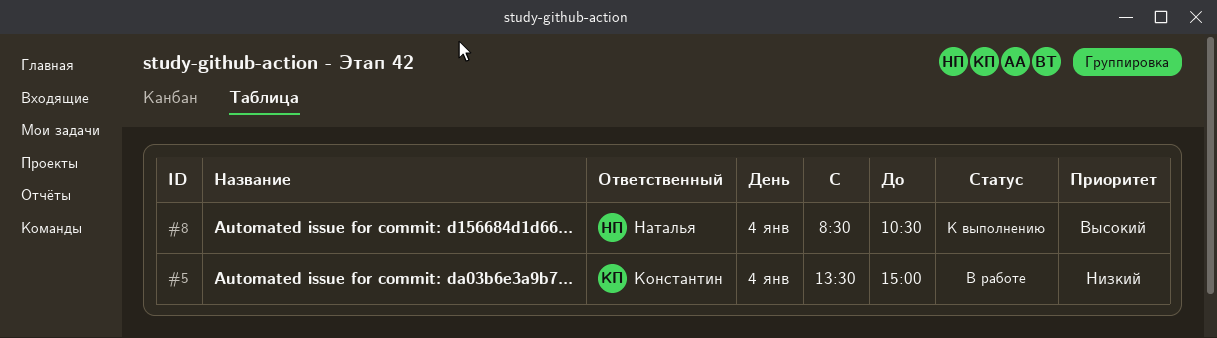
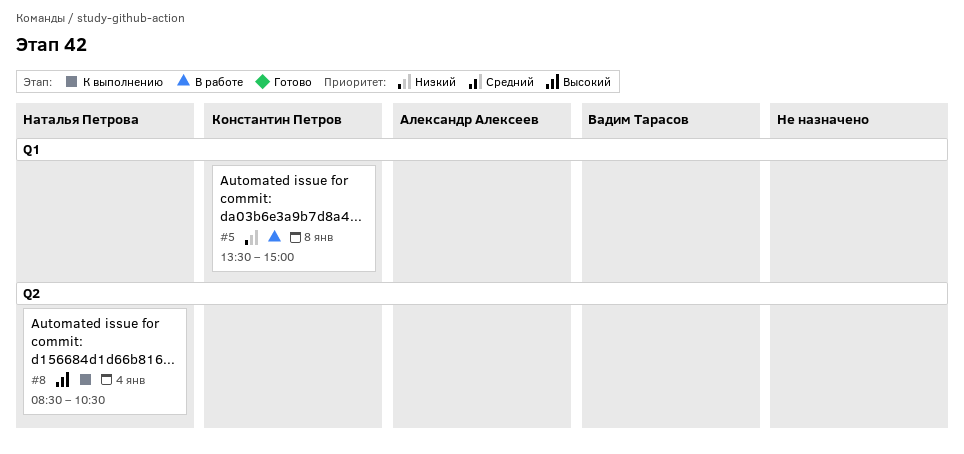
#5, day: Jan 4 -> Jan 8

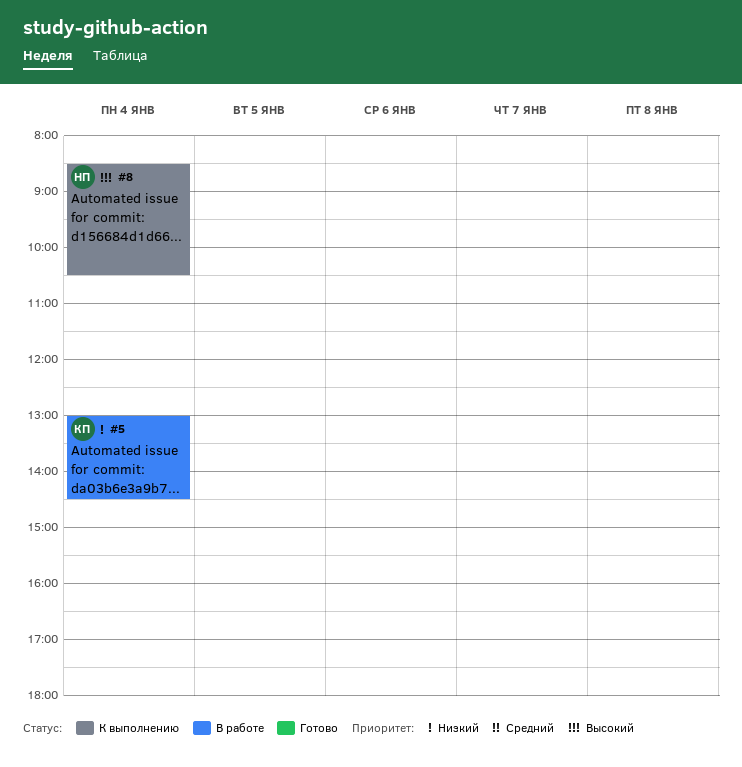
#5, day: Jan 8 -> Jan 4
#5, begins: 13:30 -> 13:00
#5, ends: 15:00 -> 14:30

